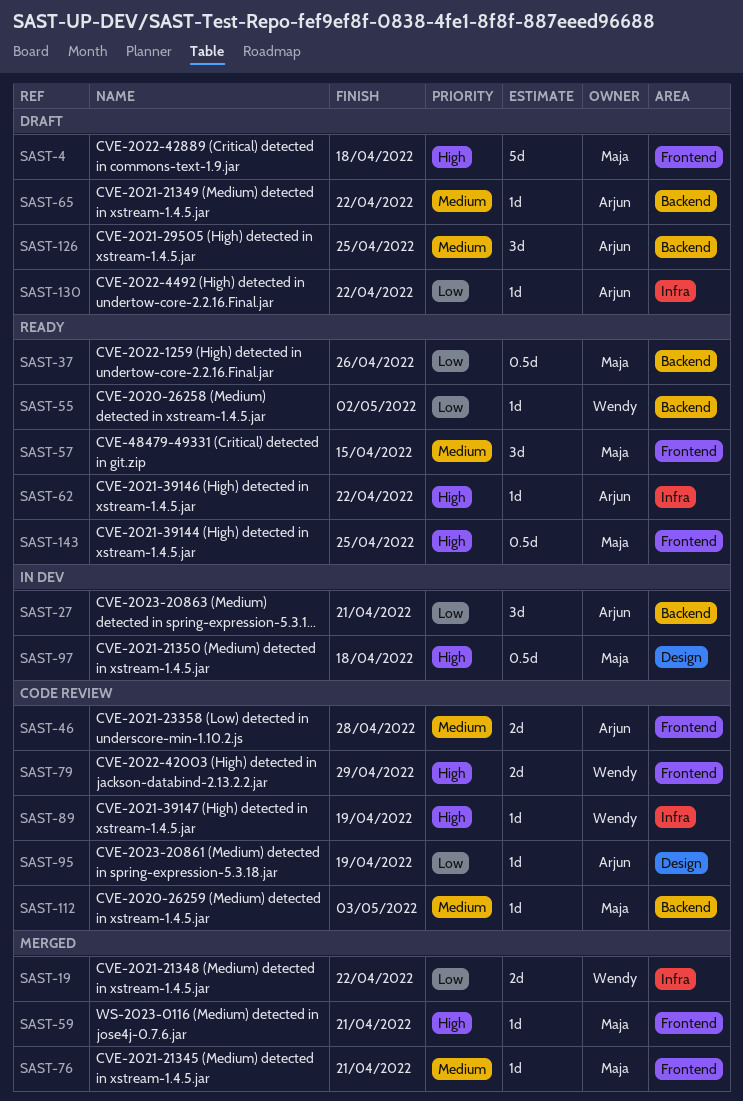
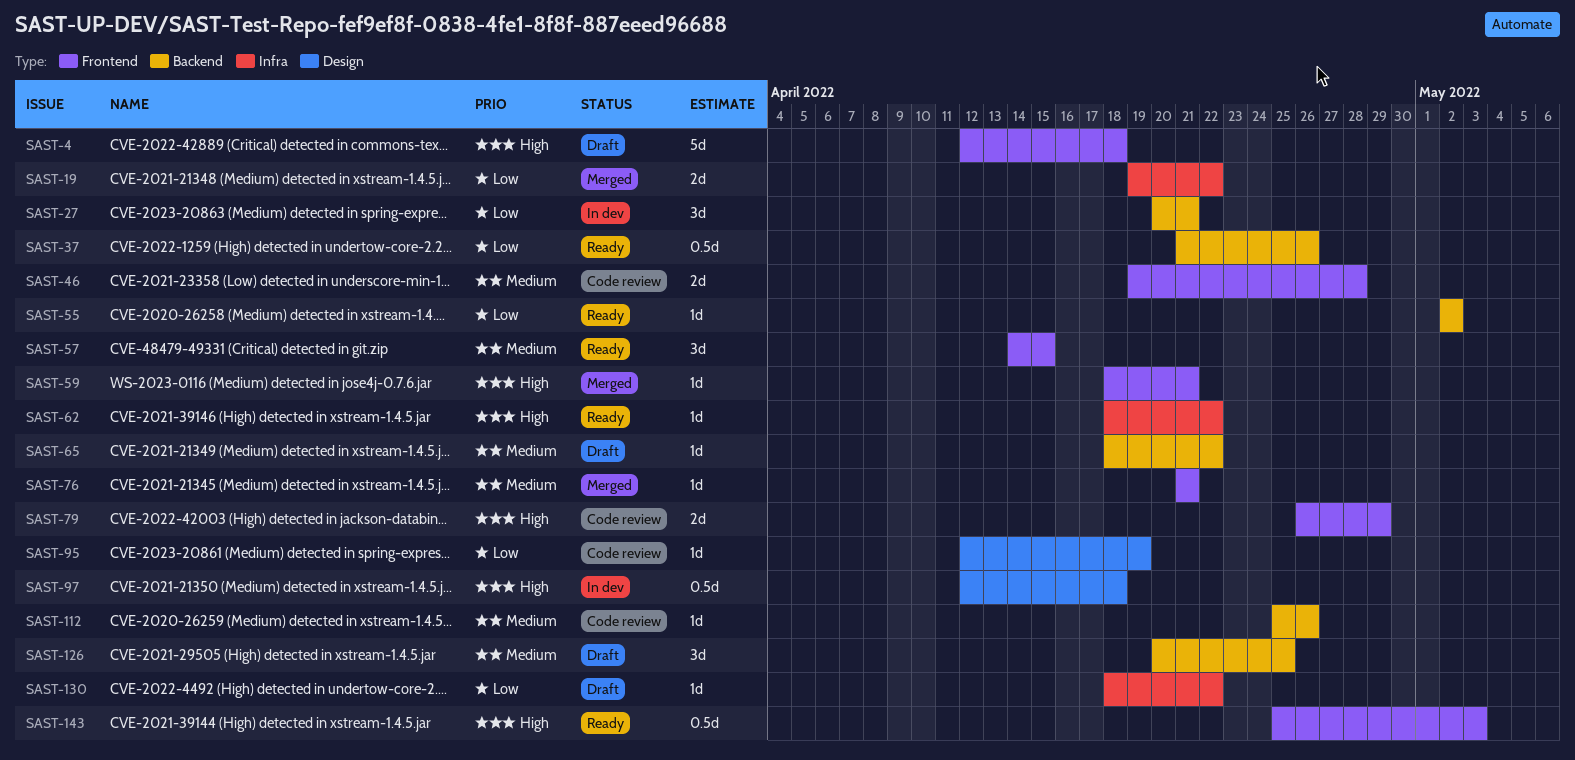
SAST-89: present -> none
SAST-112, due: May 3 -> Apr 26
SAST-143, due: Apr 25 -> May 3

